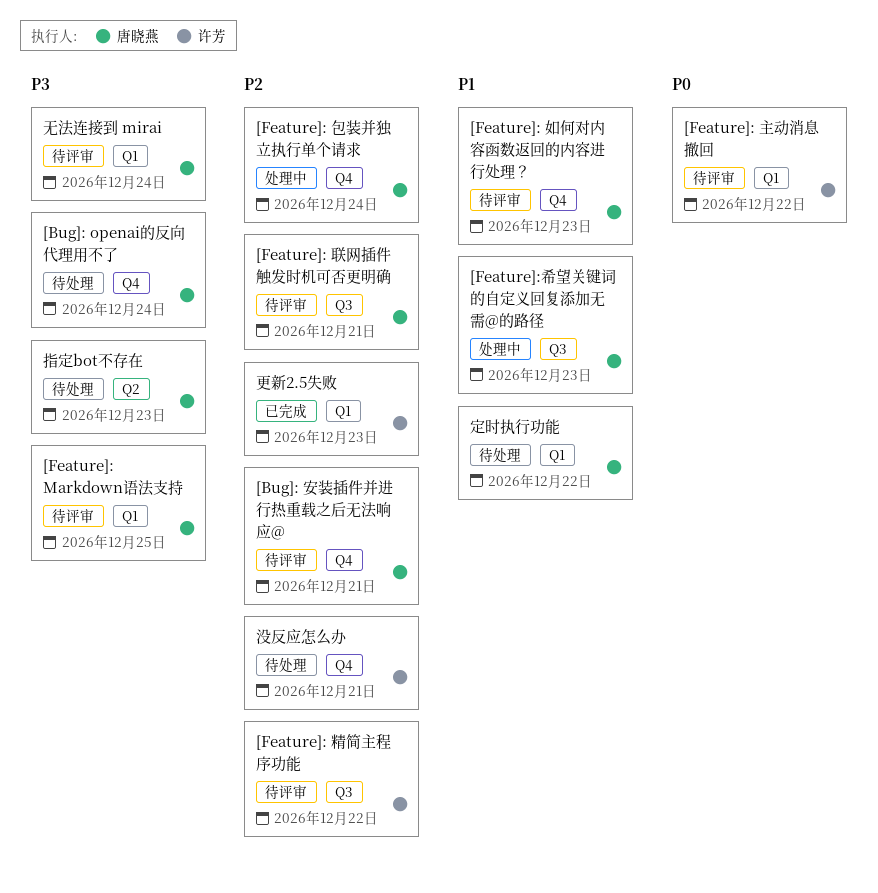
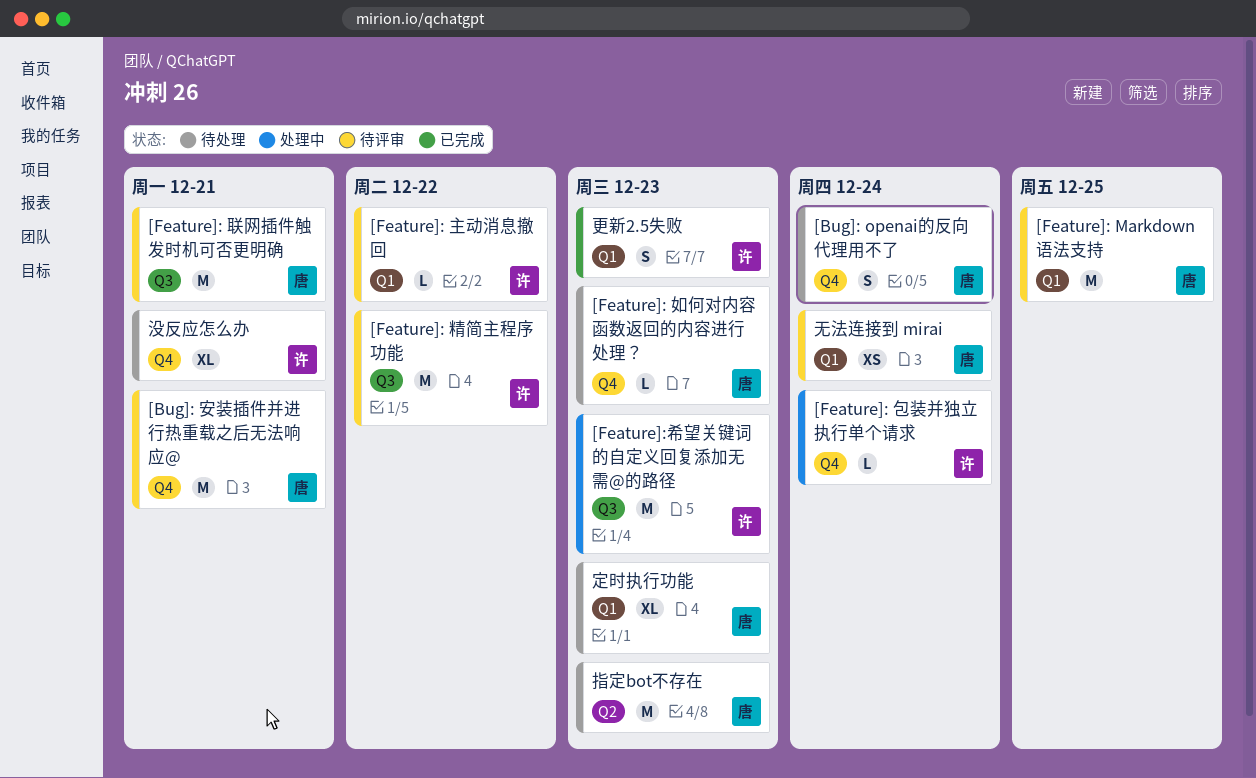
[Feature]: 包装并独立执行单个请求, owner: 唐晓燕 -> 许芳
[Feature]: 如何对内容函数返回的内容进行处理？, status: 待评审 -> 待处理
[Feature]:希望关键词的自定义回复添加无需@的路径, owner: 唐晓燕 -> 许芳
定时执行功能, due: Dec 22 -> Dec 23

